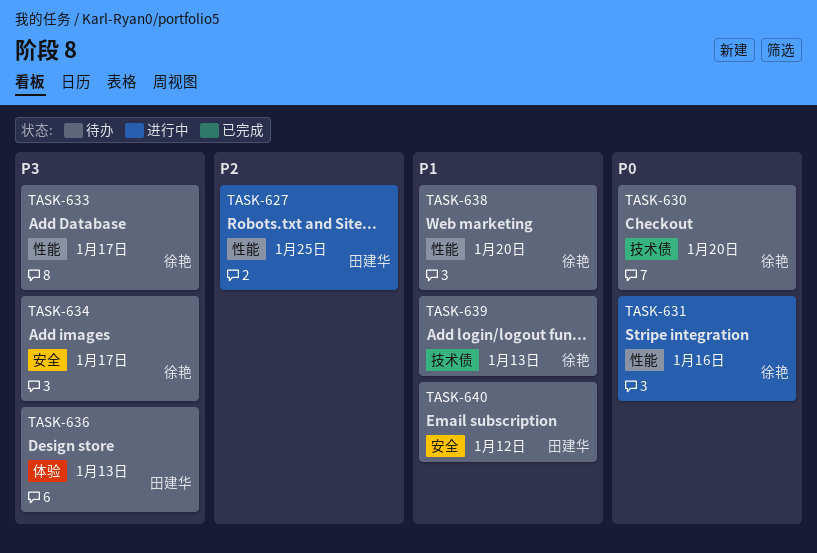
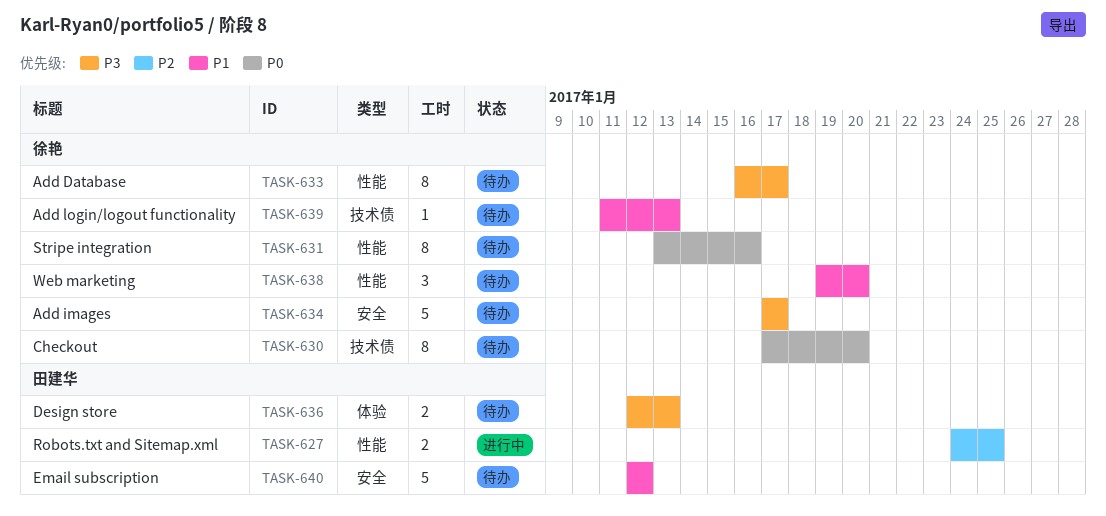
TASK-631, status: 进行中 -> 待办

